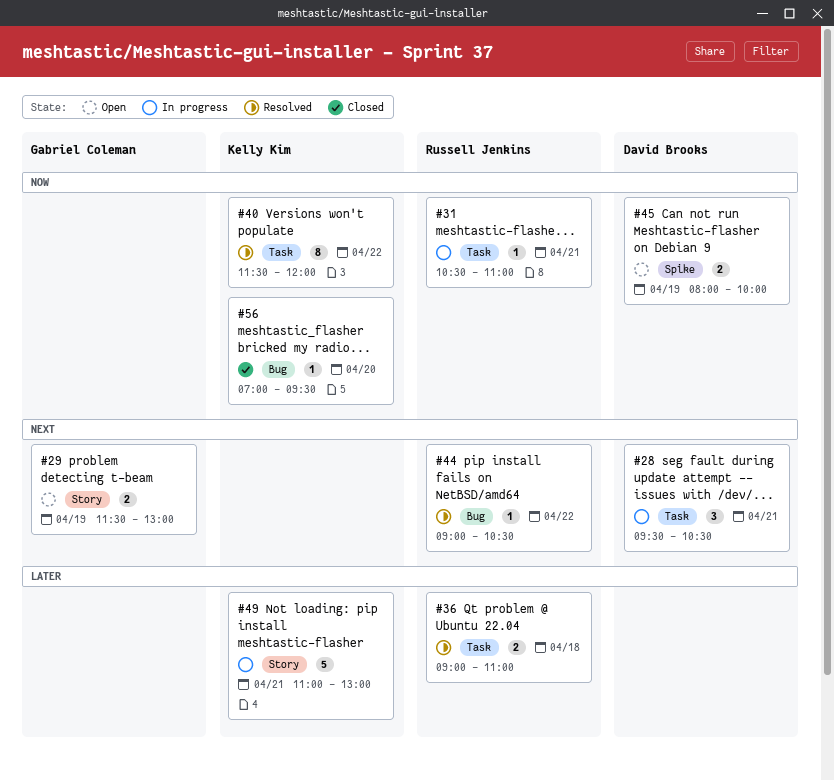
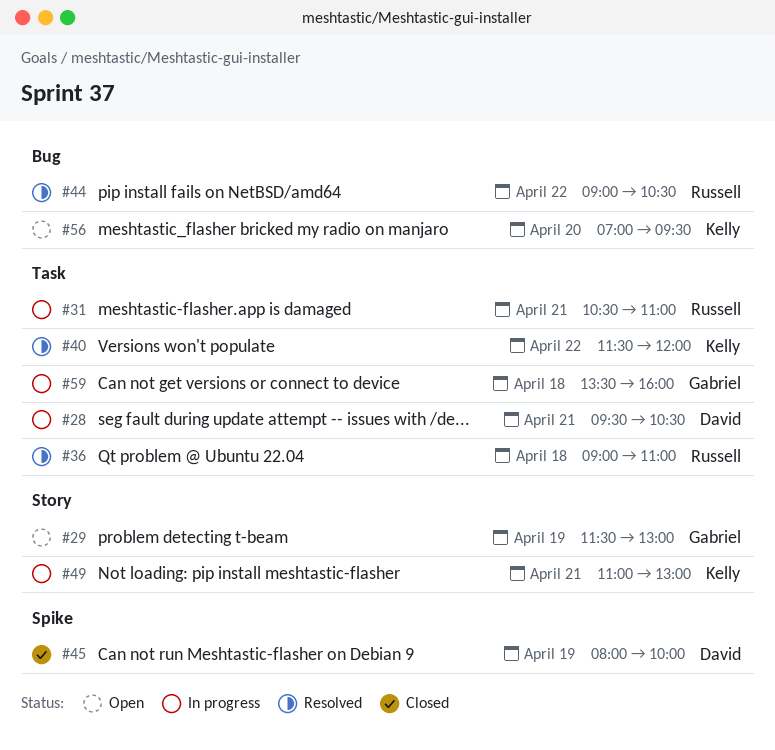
#45, status: Open -> Closed
#56, status: Closed -> Open
#59: none -> present

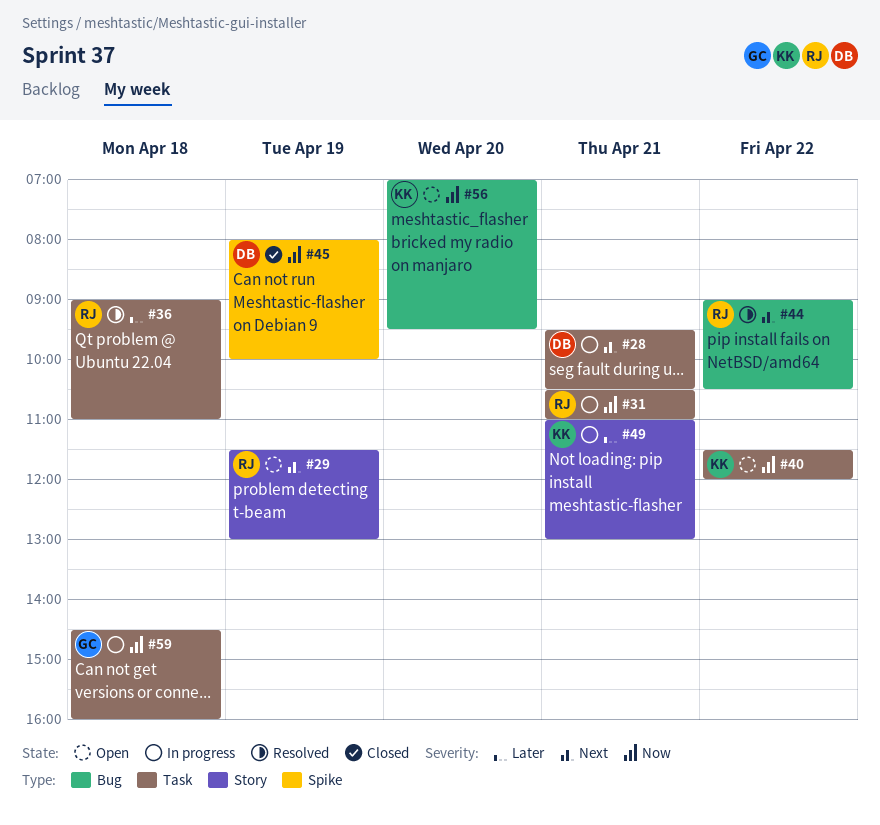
#29, owner: Gabriel -> Russell
#40, status: Resolved -> Open
#59, begins: 13:30 -> 14:30

